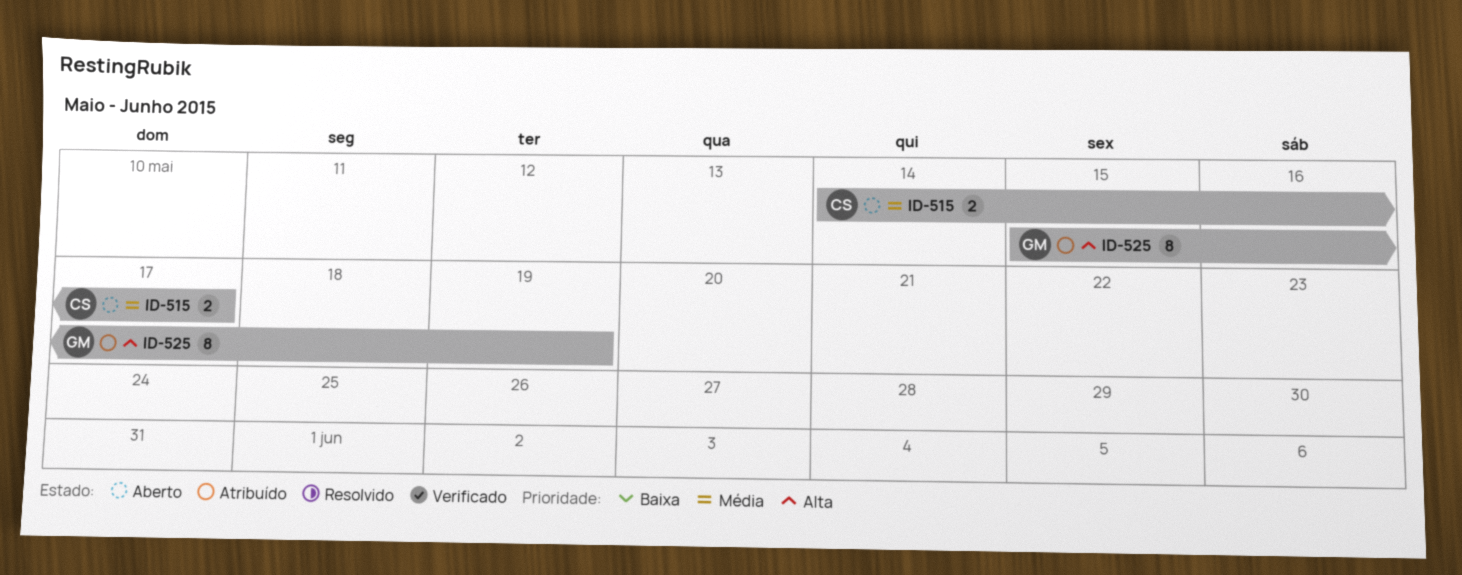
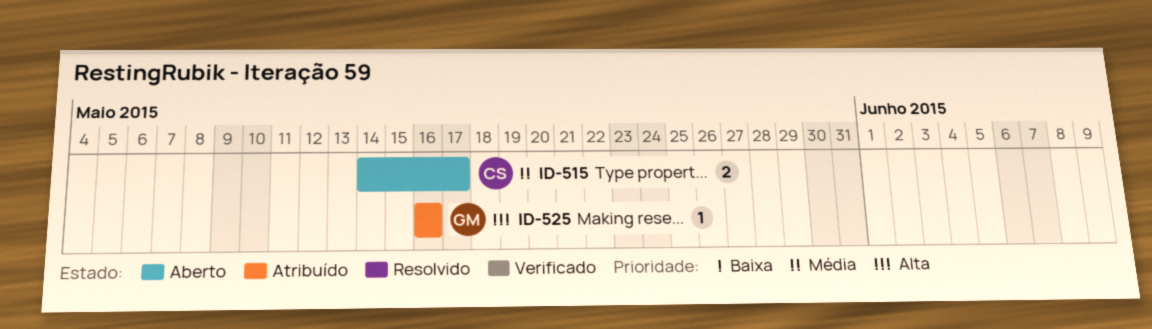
ID-525, estimate: 8 -> 1
ID-525, start: May 15 -> May 16
ID-525, due: May 19 -> May 16

